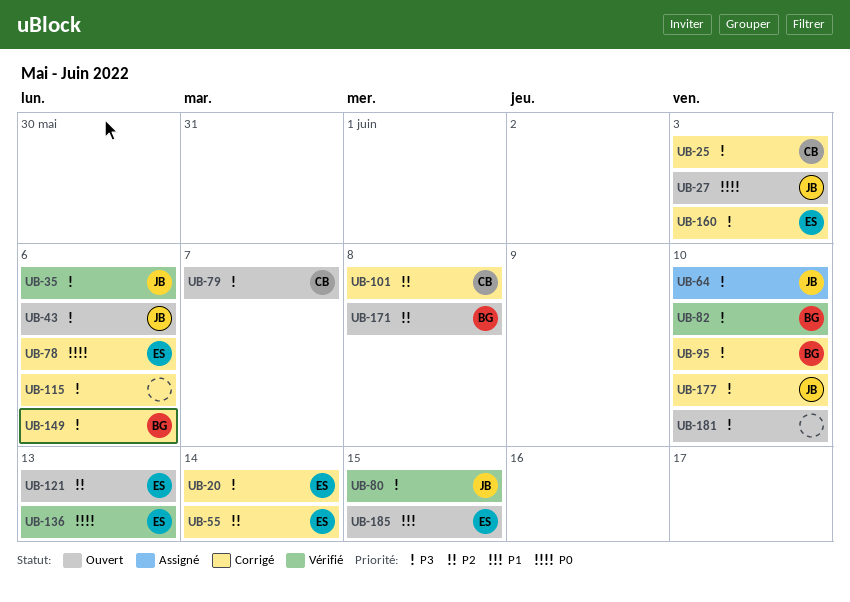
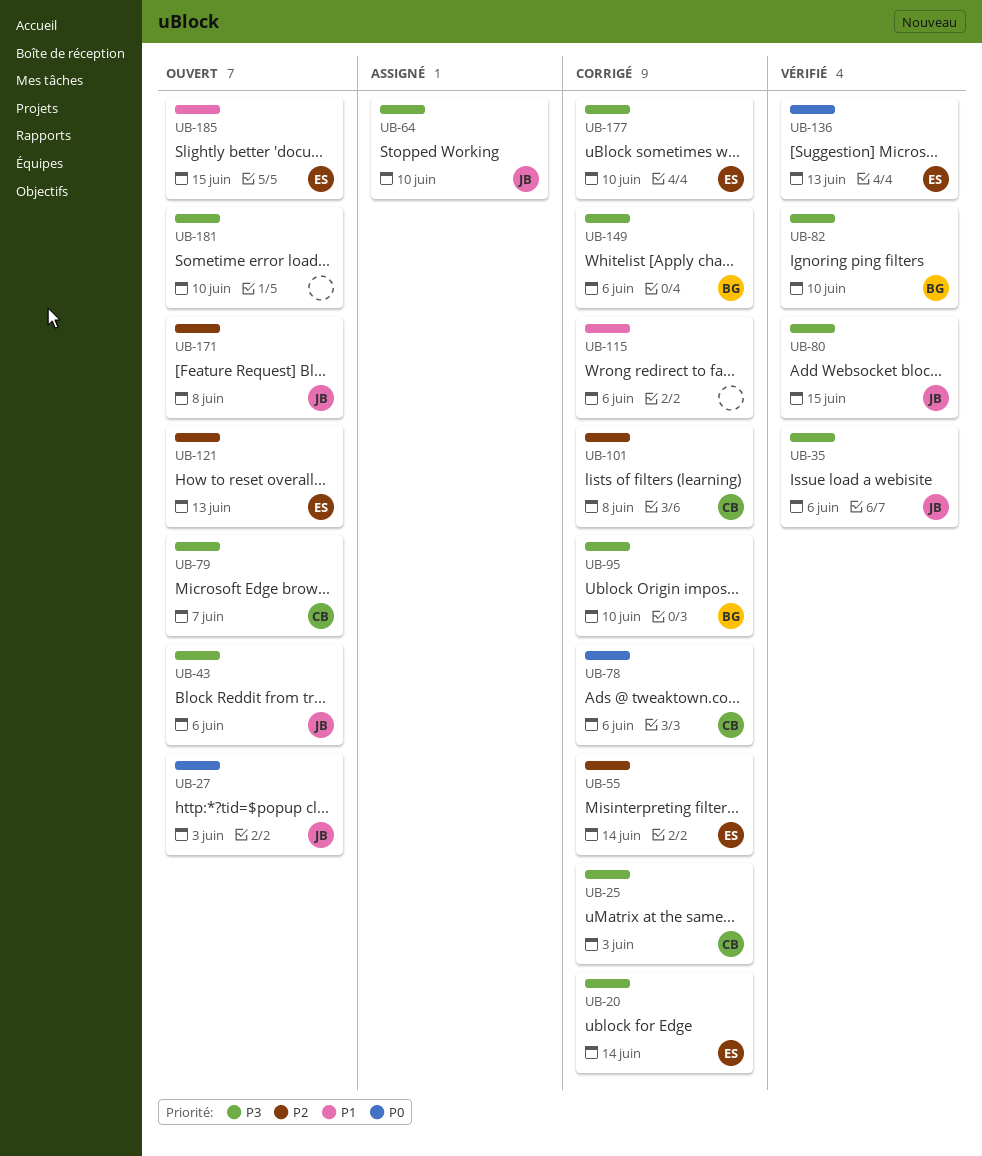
UB-78, owner: ES -> CB
UB-115, priority: P3 -> P1
UB-160: present -> none
UB-171, owner: BG -> JB
UB-177, owner: JB -> ES

